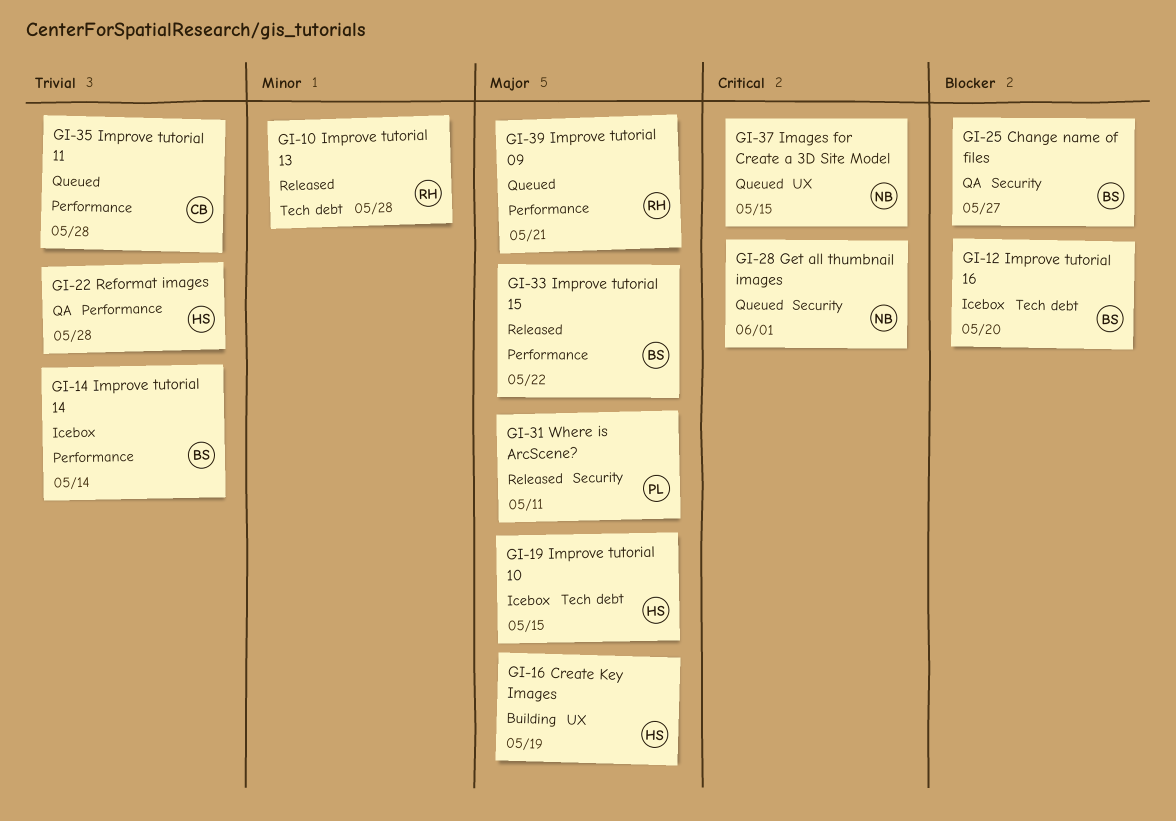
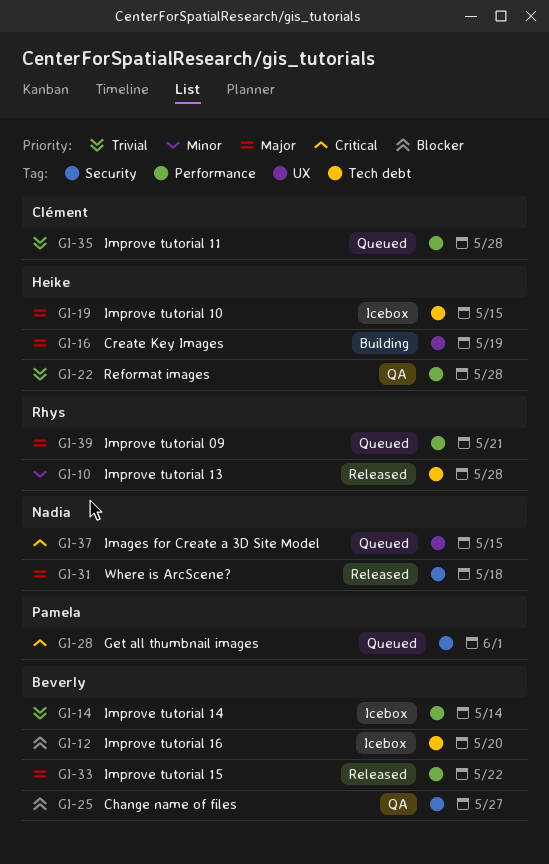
GI-28, owner: Nadia -> Pamela
GI-31, owner: Pamela -> Nadia
GI-31, due: May 11 -> May 18

